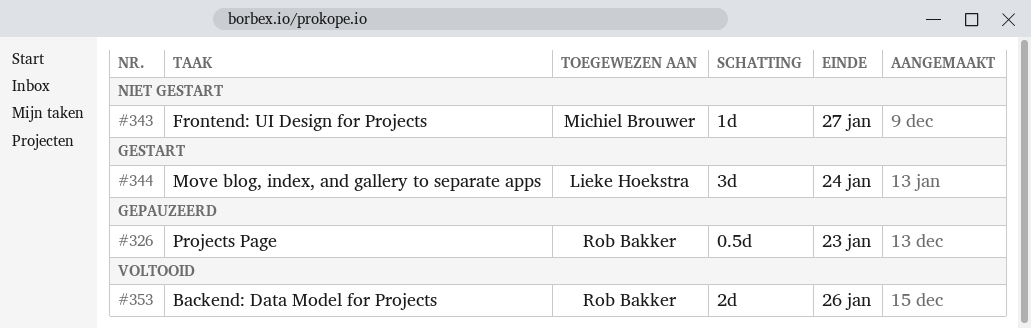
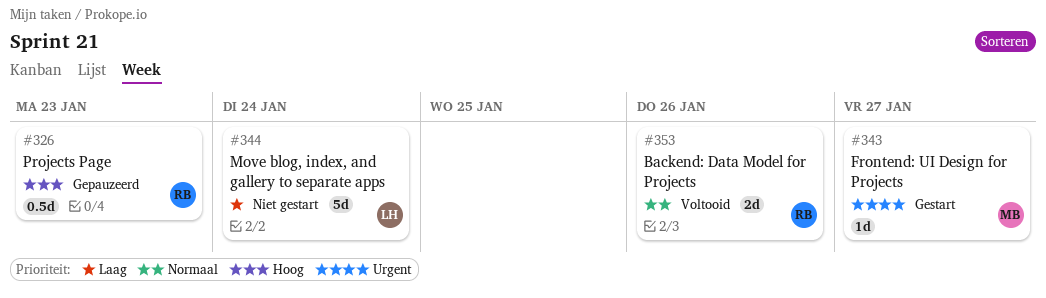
#343, status: Niet gestart -> Gestart
#344, status: Gestart -> Niet gestart
#344, estimate: 3d -> 5d

